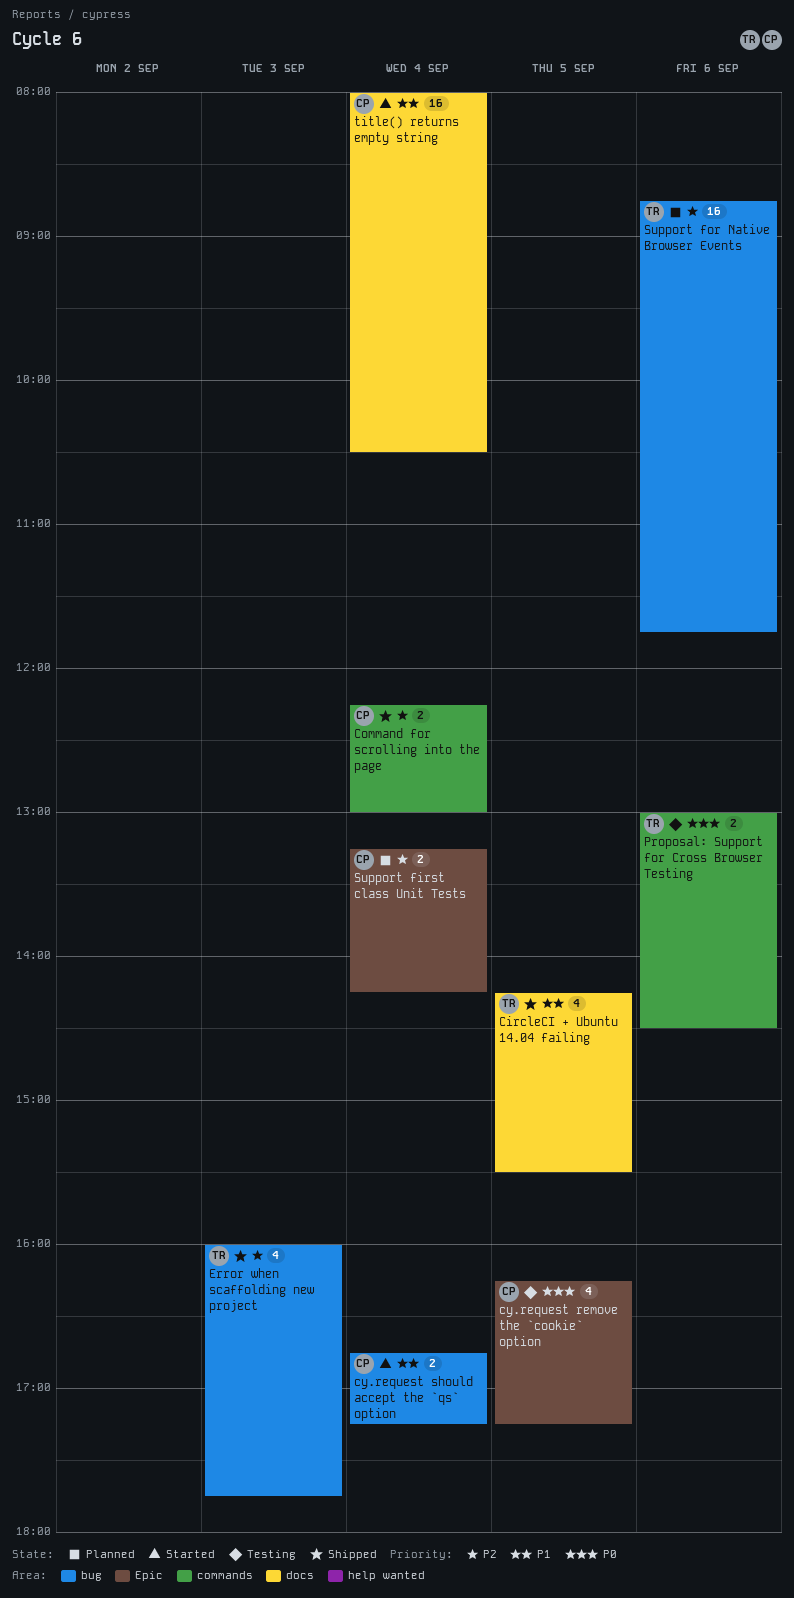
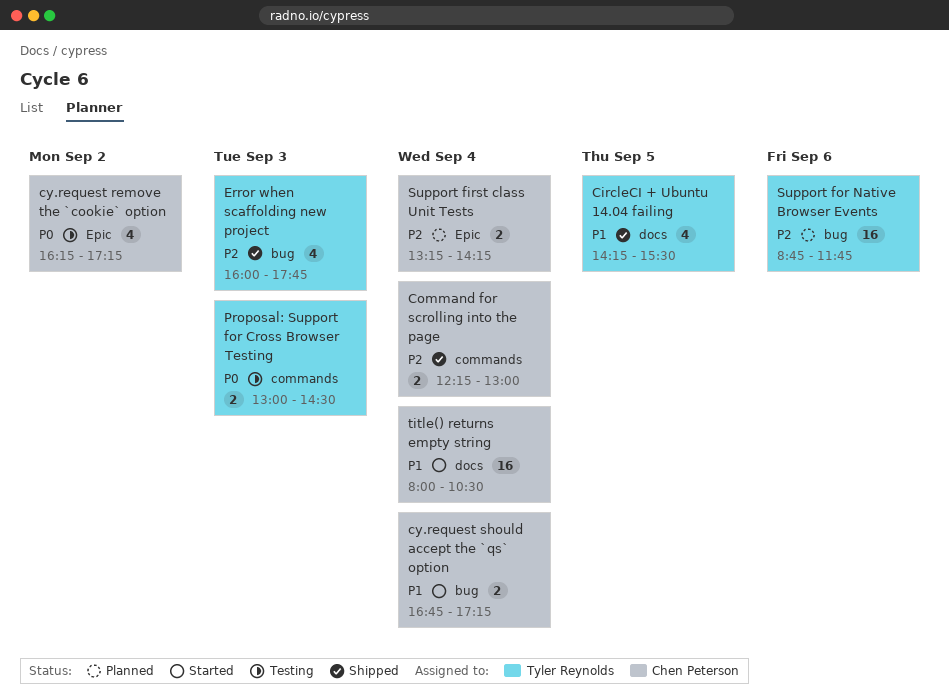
cy.request remove the `cookie` option, day: Sep 5 -> Sep 2
Proposal: Support for Cross Browser Testing, day: Sep 6 -> Sep 3

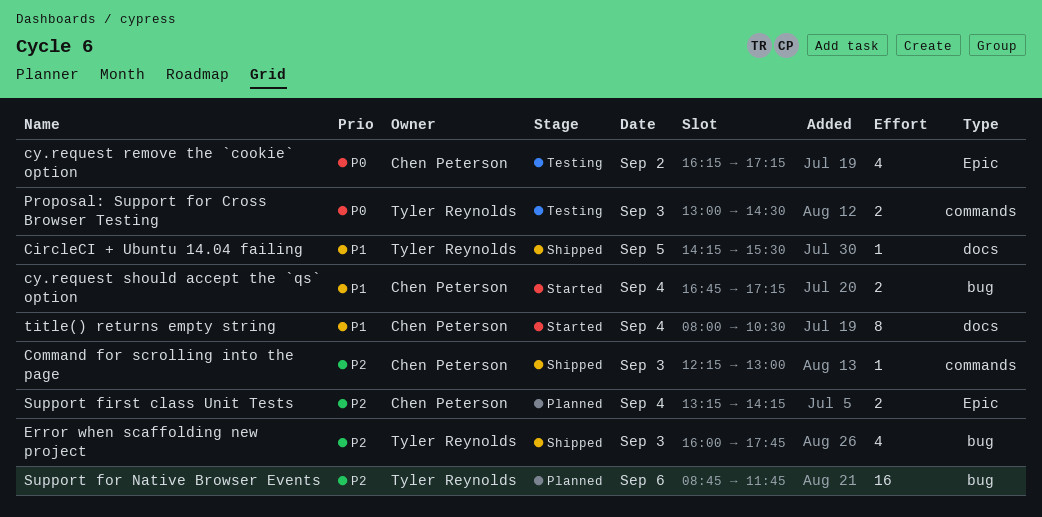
CircleCI + Ubuntu 14.04 failing, estimate: 4 -> 1
Command for scrolling into the page, estimate: 2 -> 1
Command for scrolling into the page, day: Sep 4 -> Sep 3
title() returns empty string, estimate: 16 -> 8

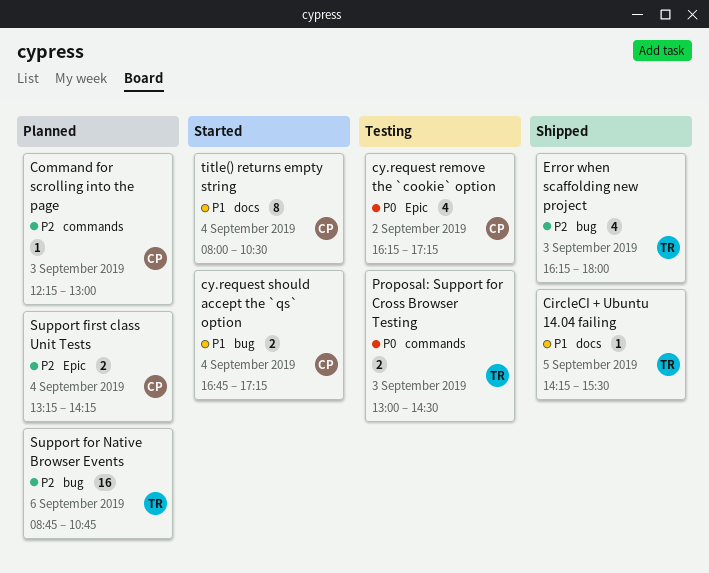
Command for scrolling into the page, status: Shipped -> Planned
Error when scaffolding new project, begins: 16:00 -> 16:15
Error when scaffolding new project, ends: 17:45 -> 18:00
Support for Native Browser Events, ends: 11:45 -> 10:45

